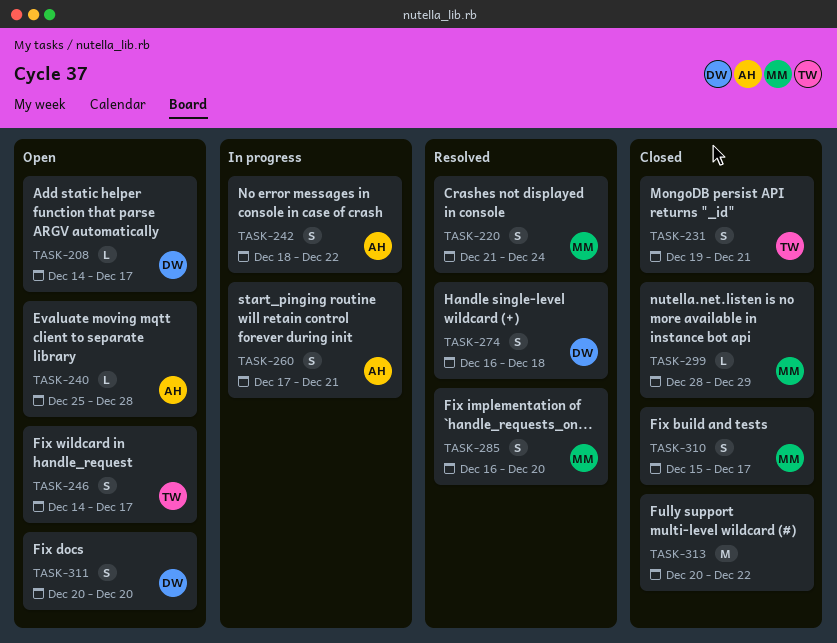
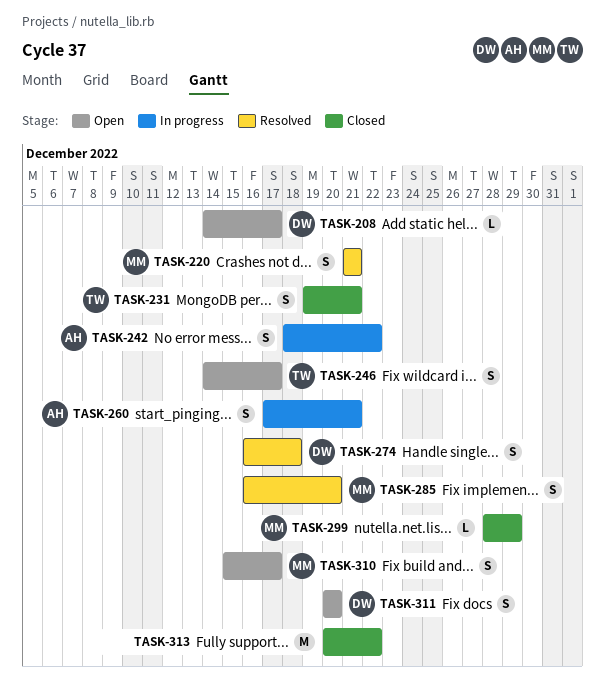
TASK-220, due: Dec 24 -> Dec 21
TASK-240: present -> none
TASK-310, status: Closed -> Open

